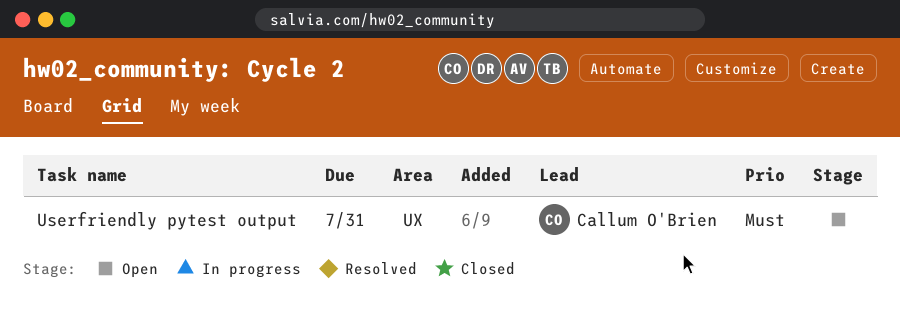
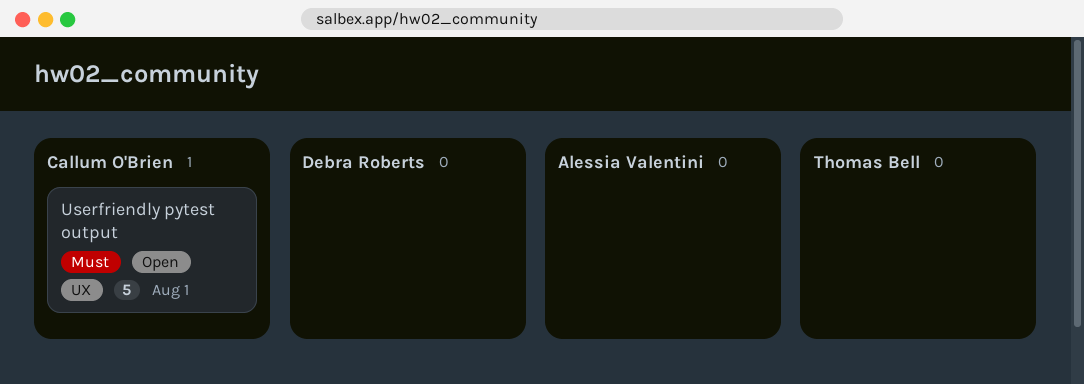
Userfriendly pytest output, due: Jul 31 -> Aug 1

